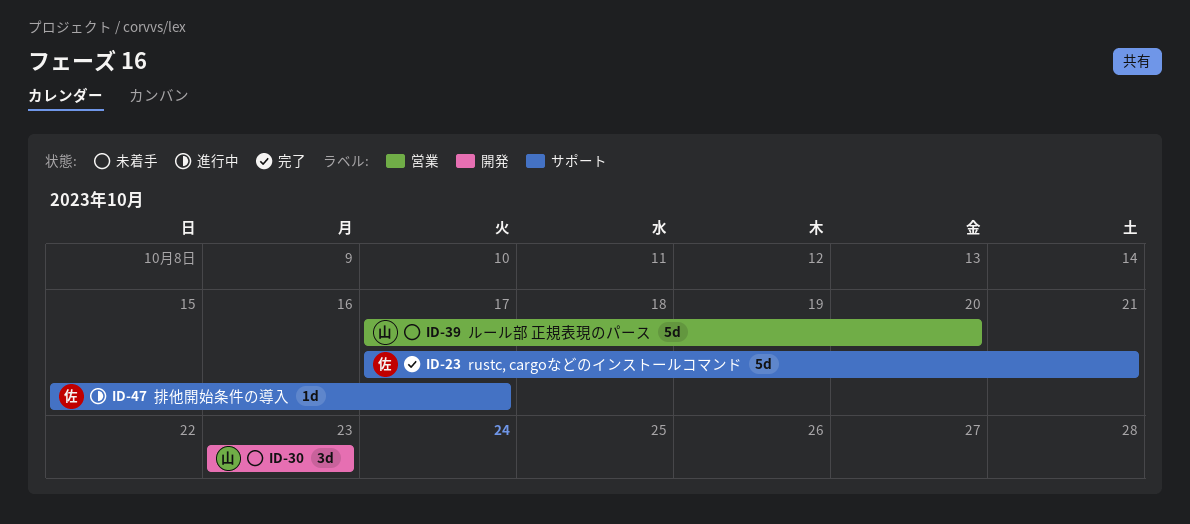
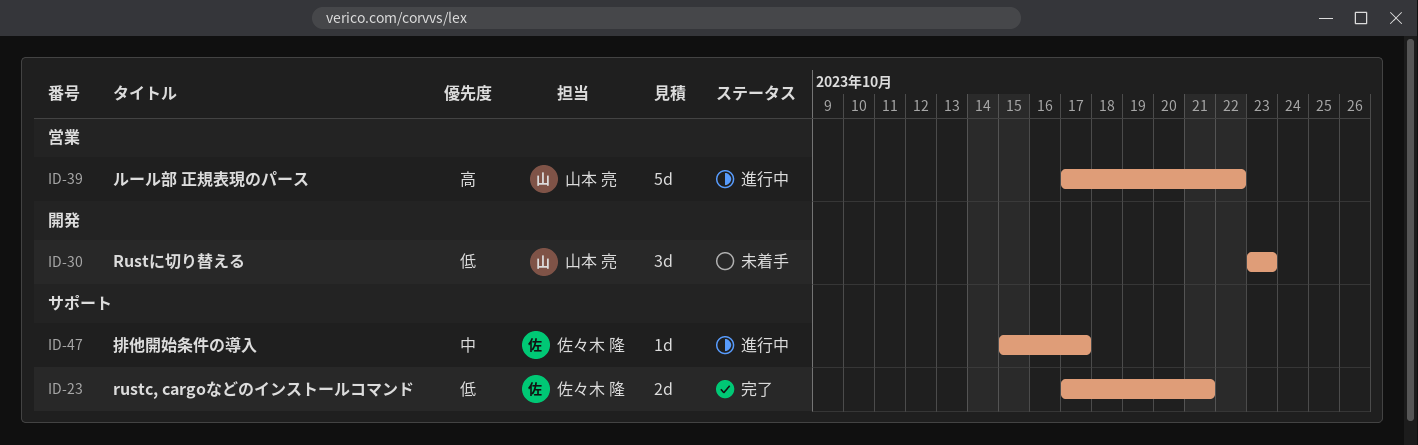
ID-23, estimate: 5d -> 2d
ID-39, status: 未着手 -> 進行中
ID-39, due: Oct 20 -> Oct 22

